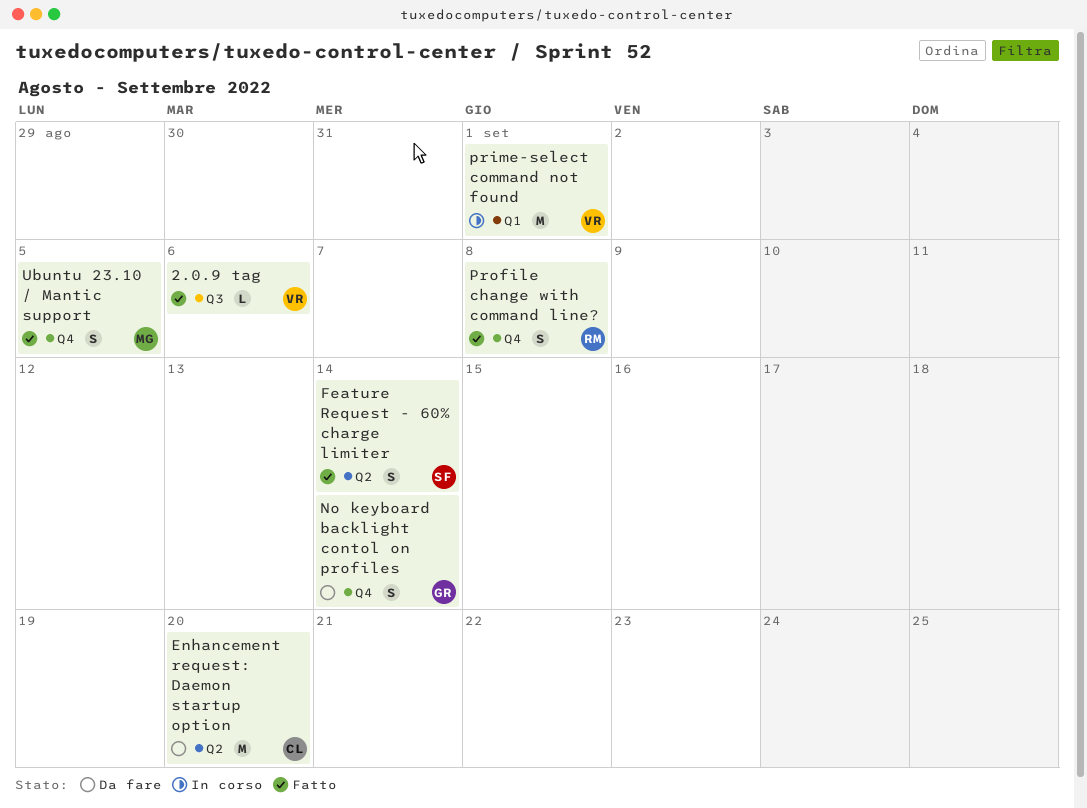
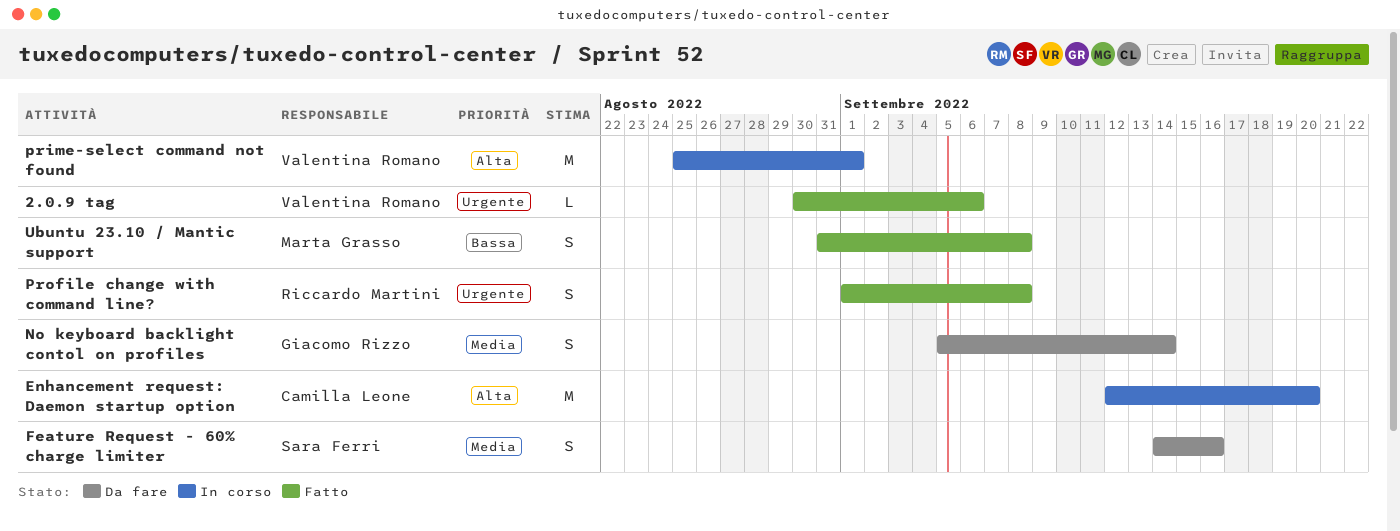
Enhancement request: Daemon startup option, status: Da fare -> In corso
Feature Request - 60% charge limiter, status: Fatto -> Da fare
Feature Request - 60% charge limiter, due: Sep 14 -> Sep 16
Ubuntu 23.10 / Mantic support, due: Sep 5 -> Sep 8

